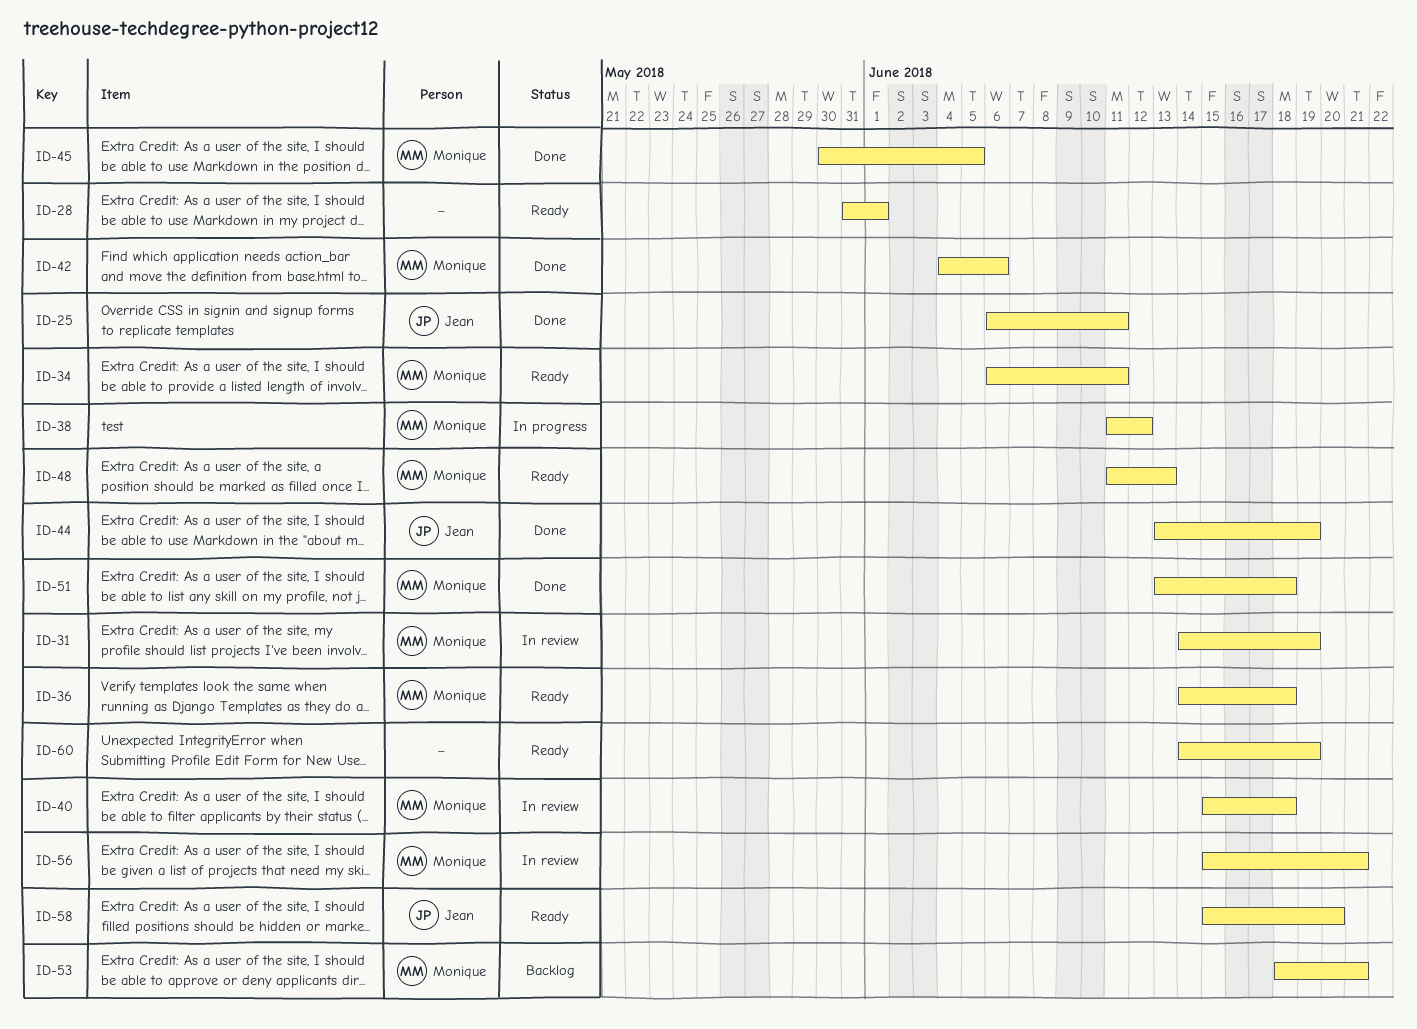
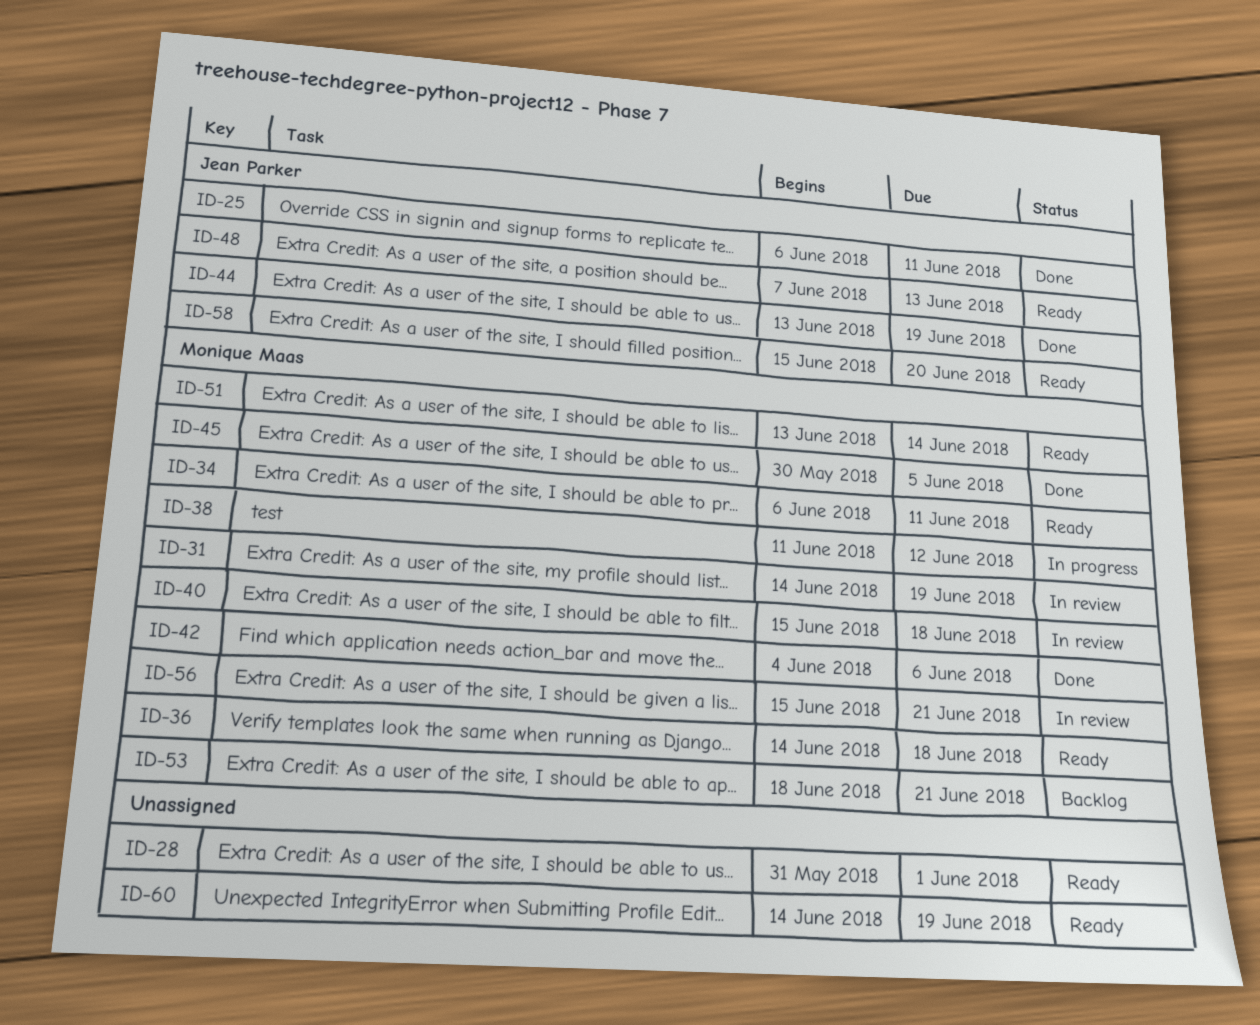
ID-48, owner: Monique Maas -> Jean Parker
ID-48, start: Jun 11 -> Jun 7
ID-51, status: Done -> Ready
ID-51, due: Jun 18 -> Jun 14

